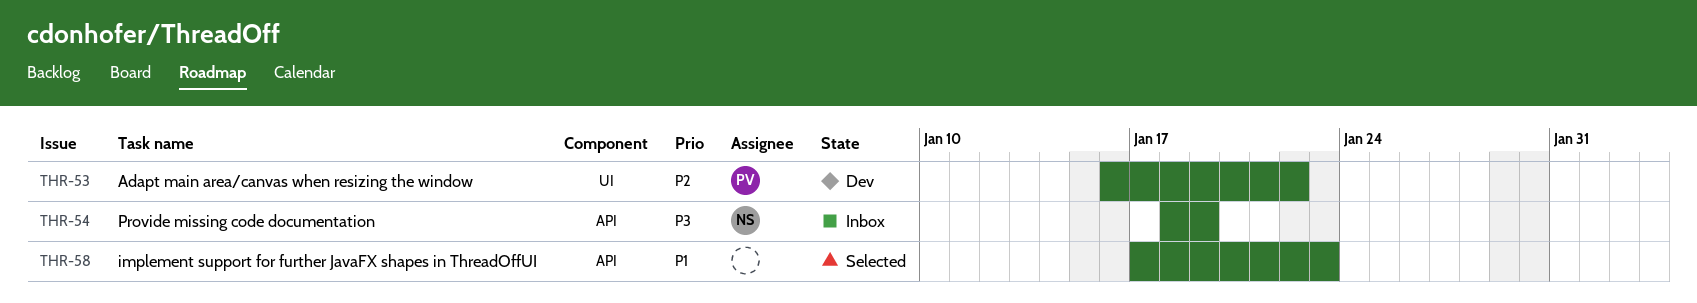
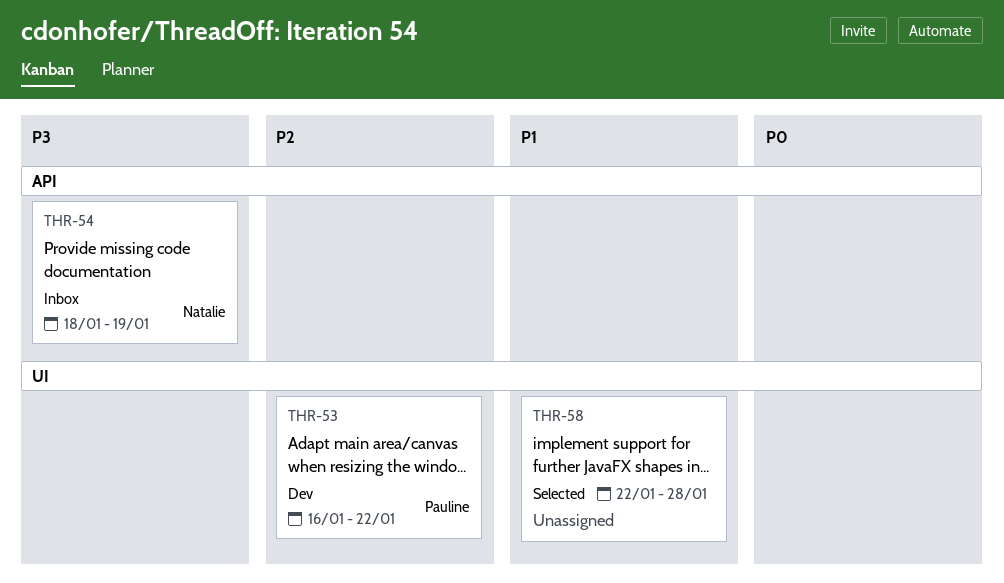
THR-58, label: API -> UI
THR-58, start: Jan 17 -> Jan 22
THR-58, due: Jan 23 -> Jan 28

